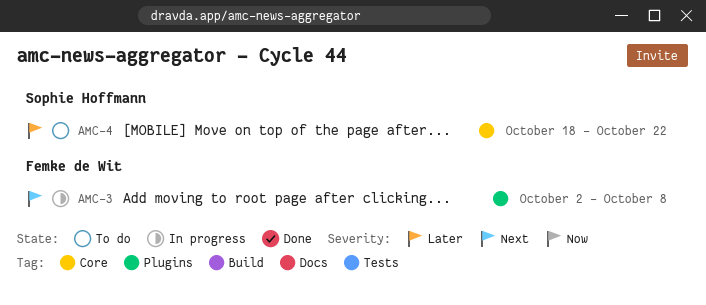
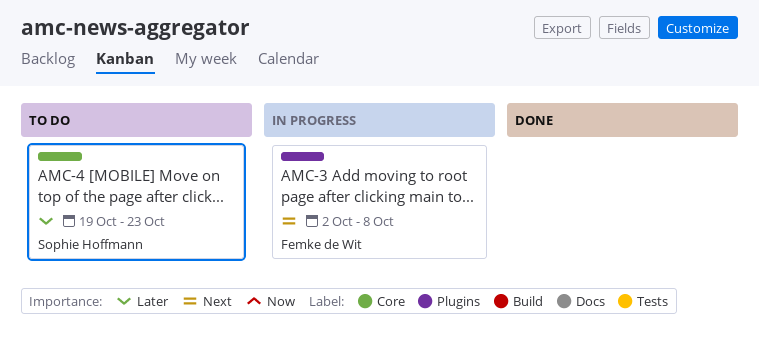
AMC-4, start: Oct 18 -> Oct 19
AMC-4, due: Oct 22 -> Oct 23

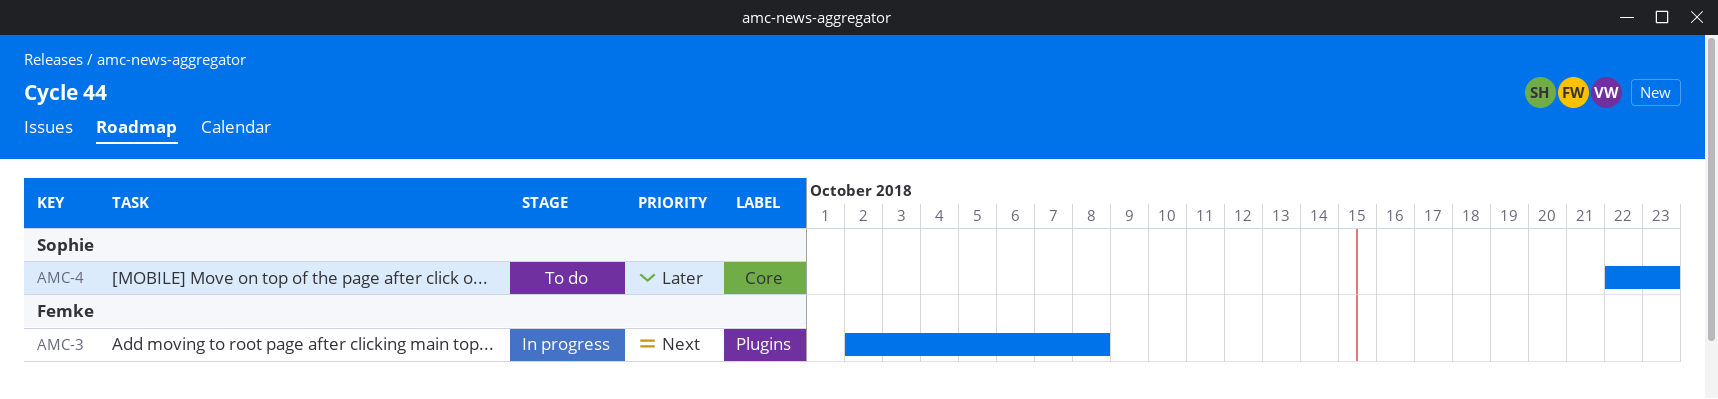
AMC-4, start: Oct 19 -> Oct 22

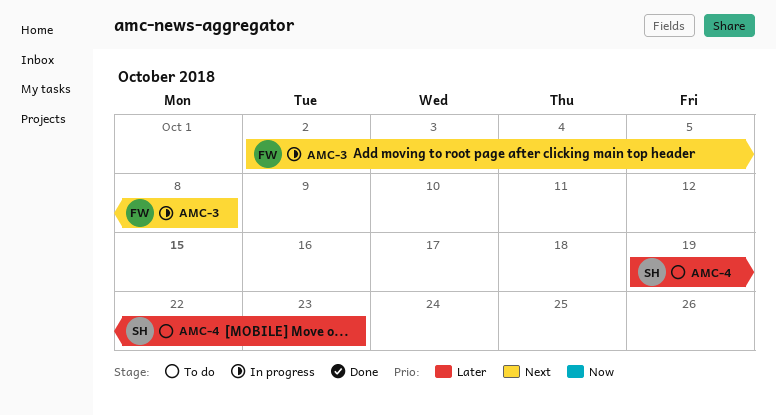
AMC-4, start: Oct 22 -> Oct 19

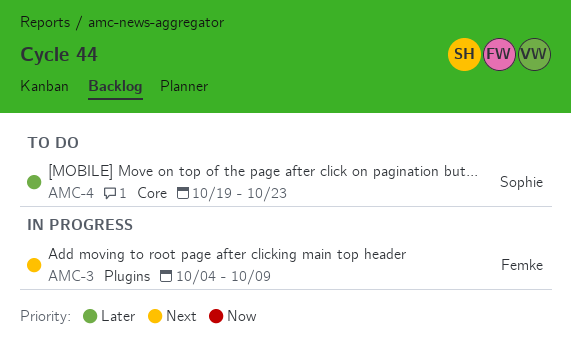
AMC-3, start: Oct 2 -> Oct 4
AMC-3, due: Oct 8 -> Oct 9

